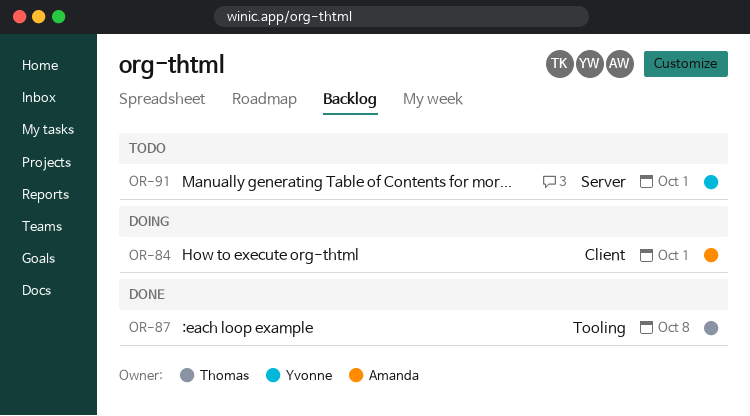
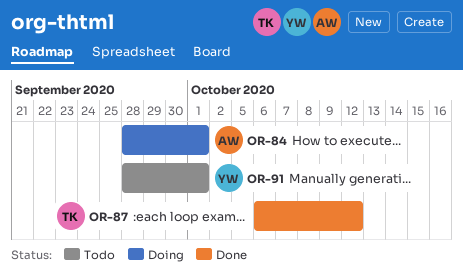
OR-87, due: Oct 8 -> Oct 12

